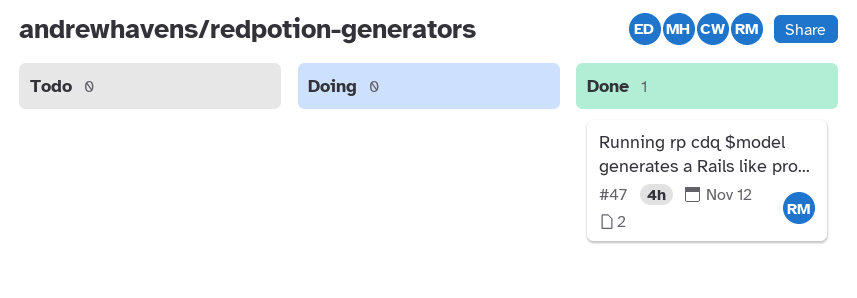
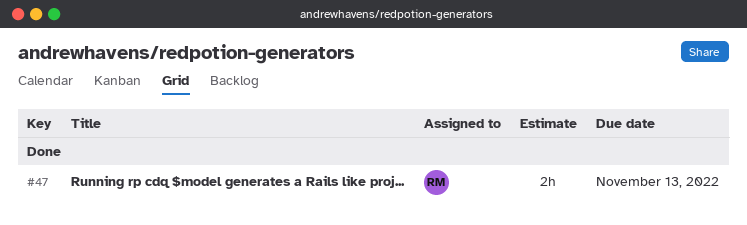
#47, estimate: 4h -> 2h
#47, due: Nov 12 -> Nov 13

